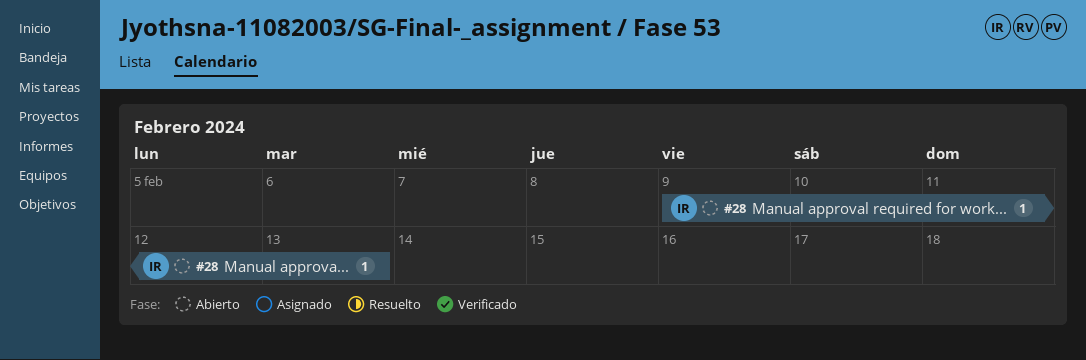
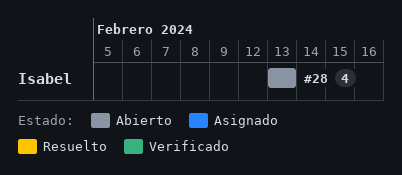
#28, estimate: 1 -> 4
#28, start: Feb 9 -> Feb 13

